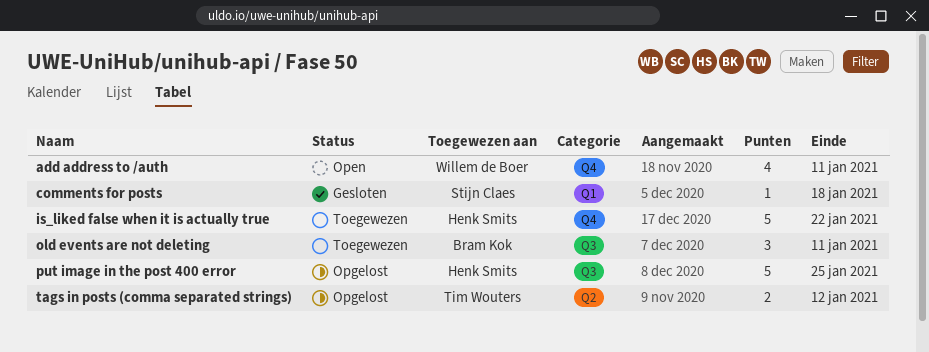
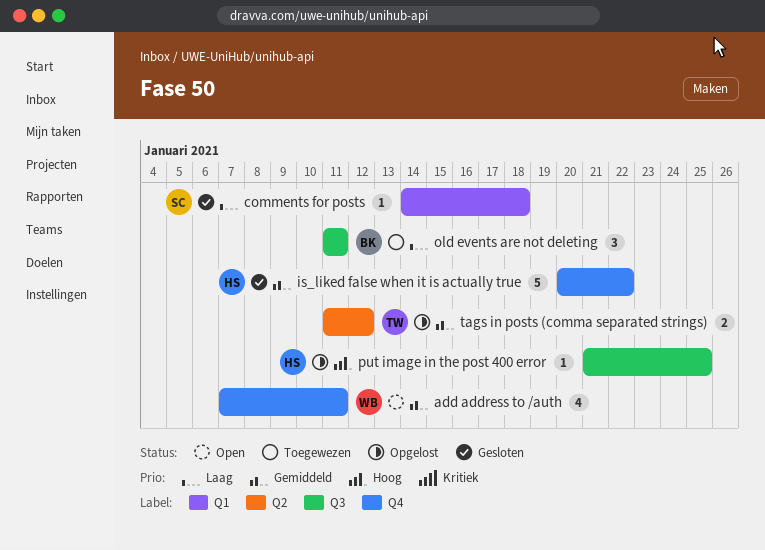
is_liked false when it is actually true, status: Toegewezen -> Gesloten
put image in the post 400 error, estimate: 5 -> 1

